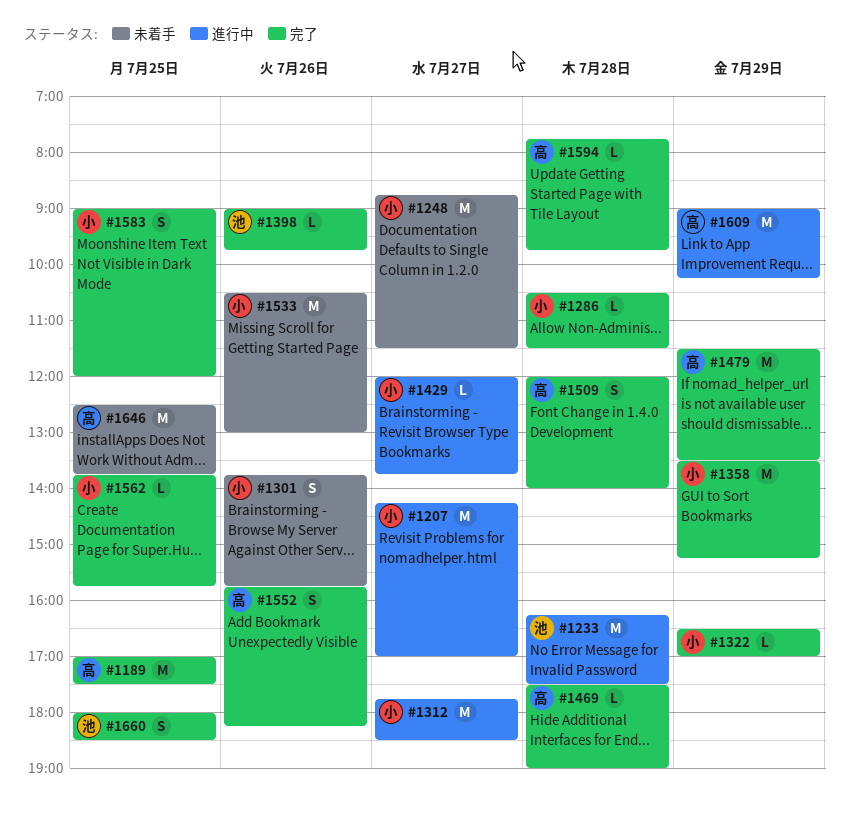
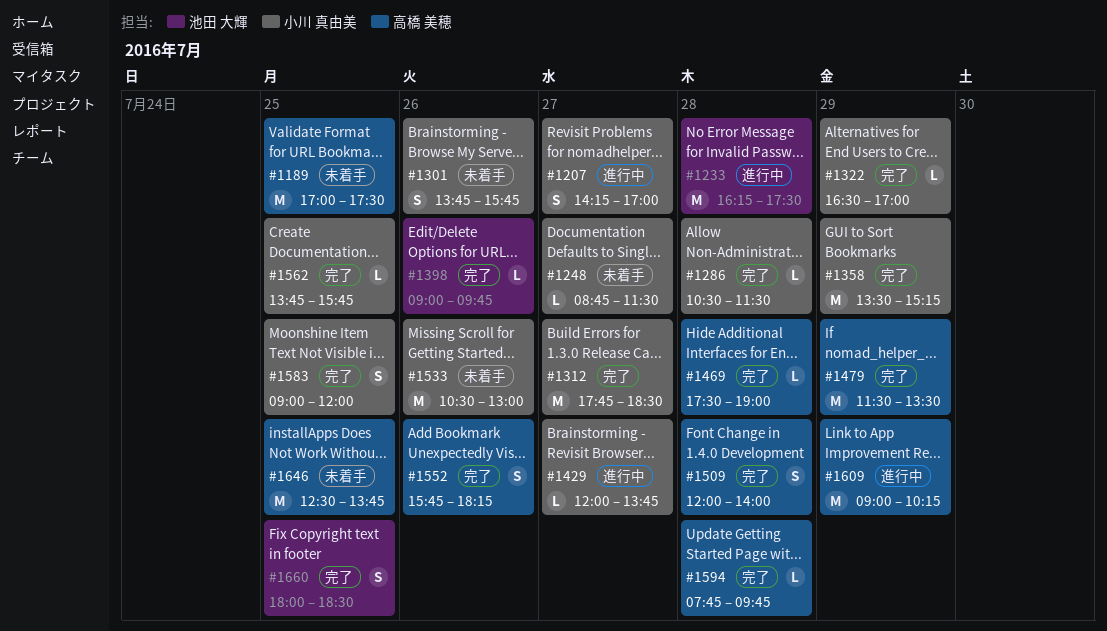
#1189, status: 完了 -> 未着手
#1207, estimate: M -> S
#1248, estimate: M -> L
#1312, status: 進行中 -> 完了

